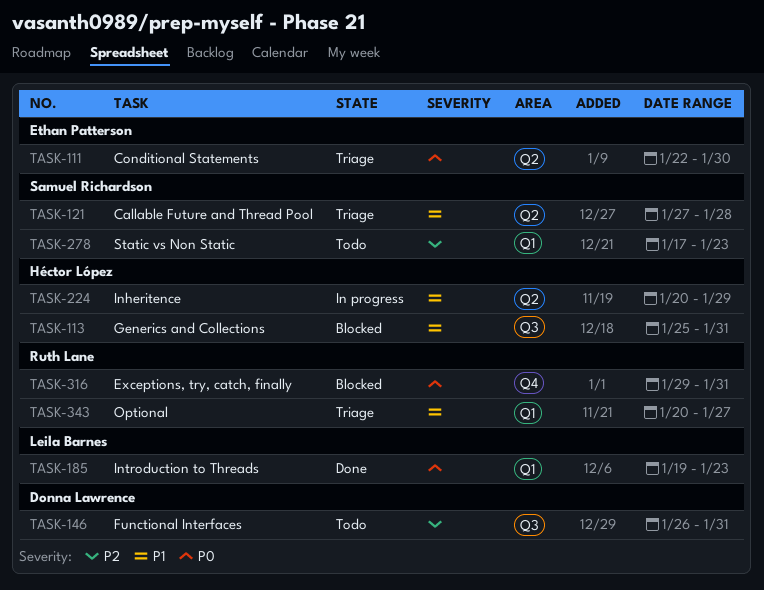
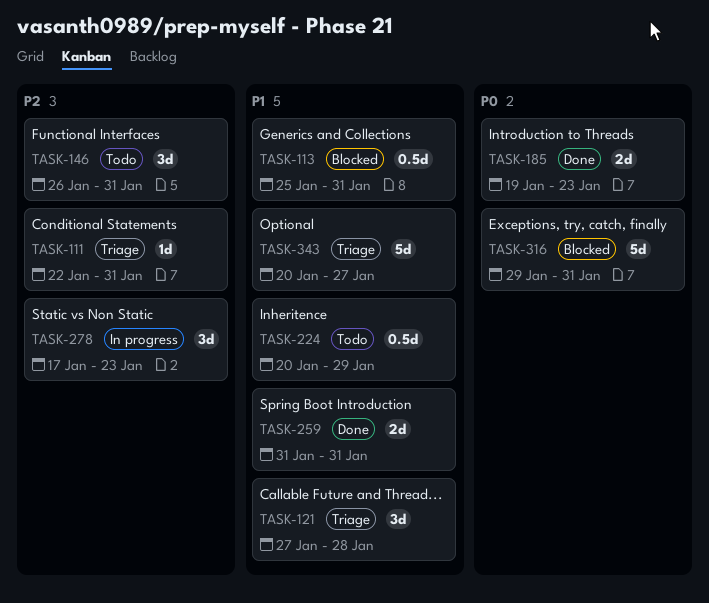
TASK-111, priority: P0 -> P2
TASK-111, due: Jan 30 -> Jan 31
TASK-224, status: In progress -> Todo
TASK-259: none -> present
TASK-278, status: Todo -> In progress

